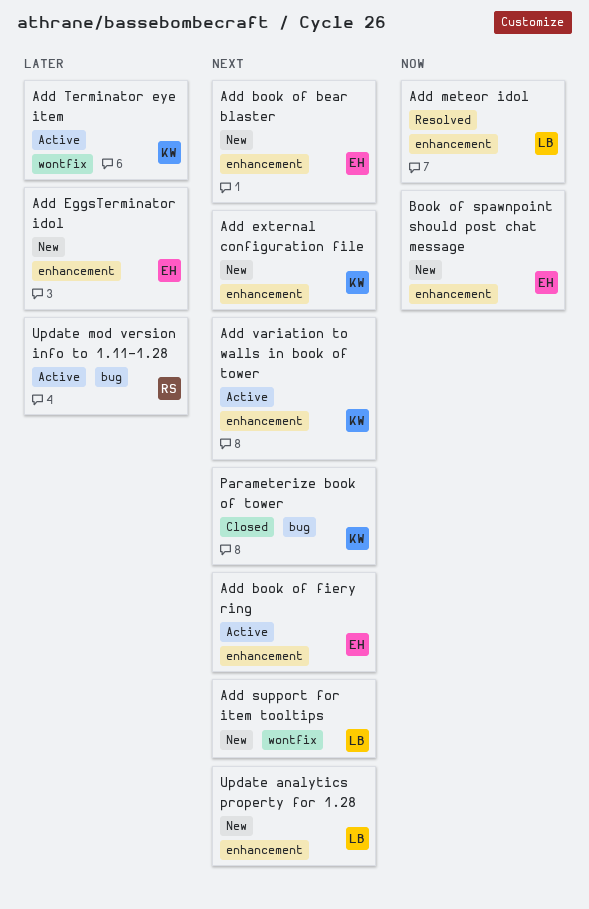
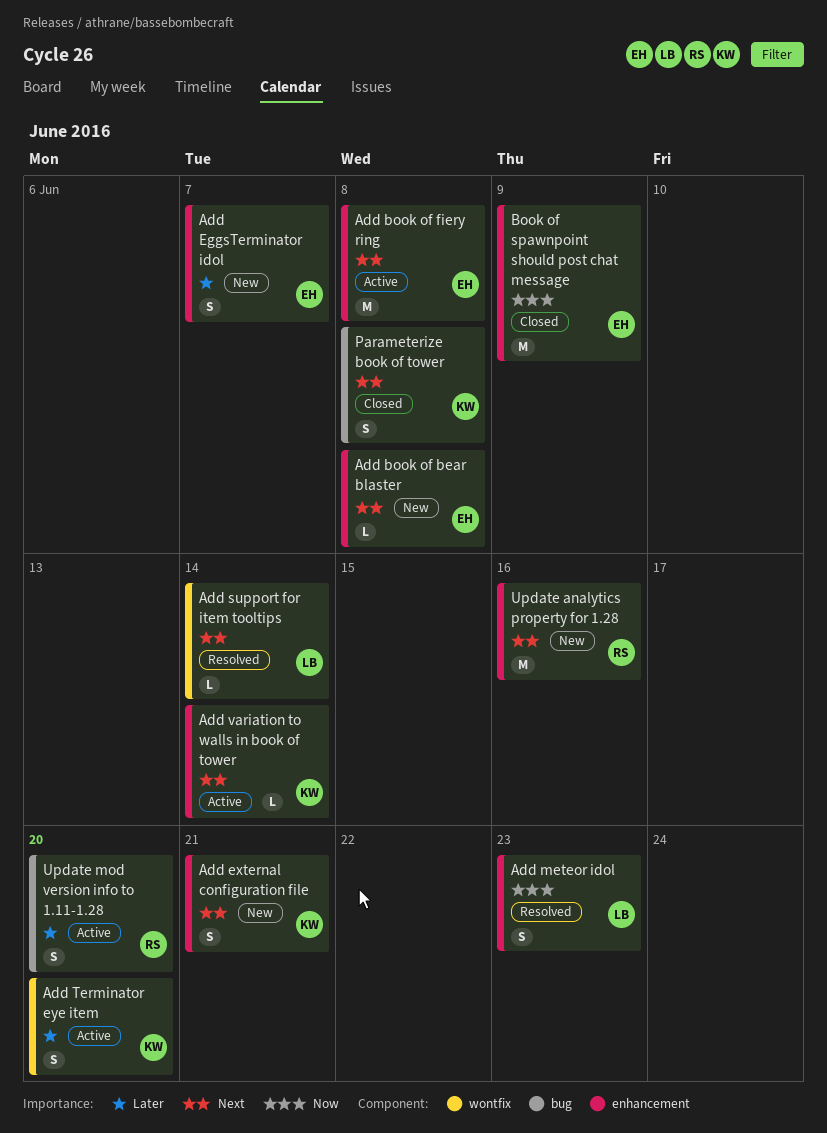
Add support for item tooltips, status: New -> Resolved
Book of spawnpoint should post chat message, status: New -> Closed
Update analytics property for 1.28, owner: LB -> RS

